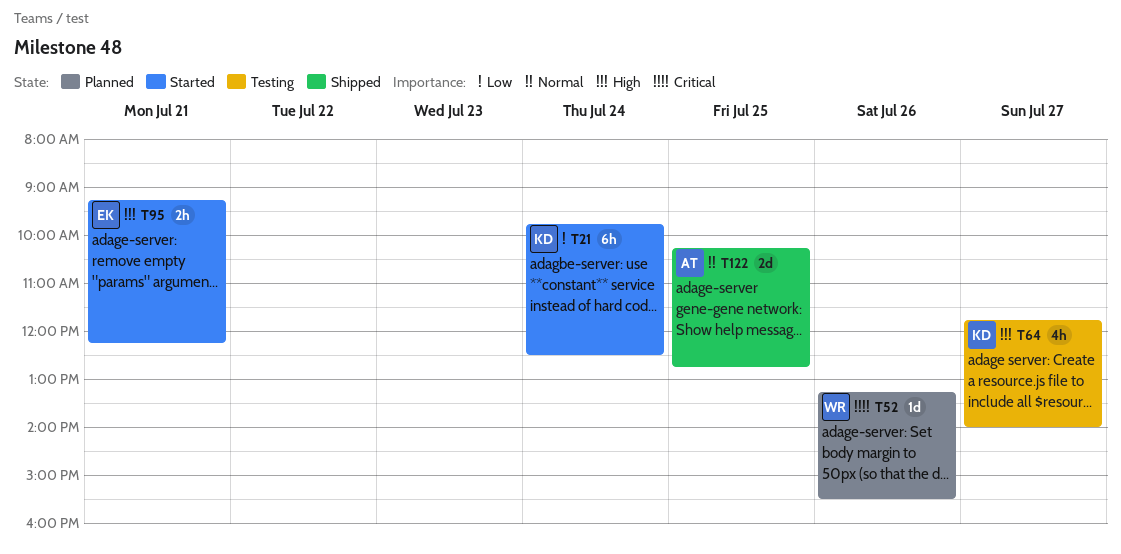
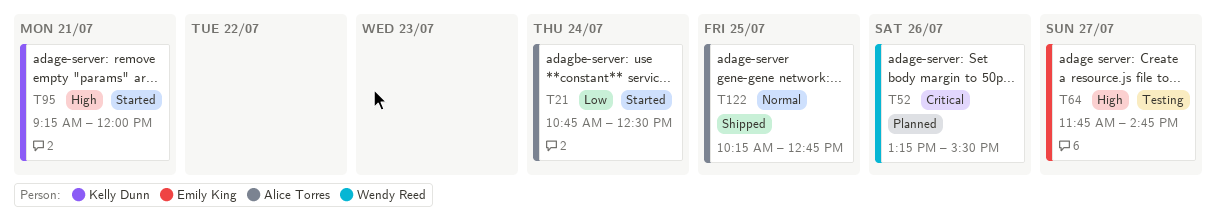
T21, owner: Kelly Dunn -> Alice Torres
T21, begins: 09:45 -> 10:45
T64, owner: Kelly Dunn -> Emily King
T64, ends: 14:00 -> 14:45
T95, owner: Emily King -> Kelly Dunn
T95, ends: 12:15 -> 12:00

